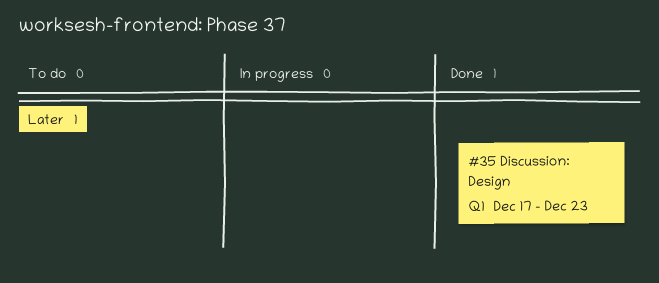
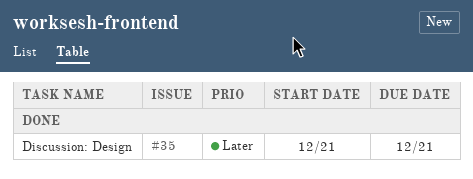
#35, start: Dec 17 -> Dec 21
#35, due: Dec 23 -> Dec 21

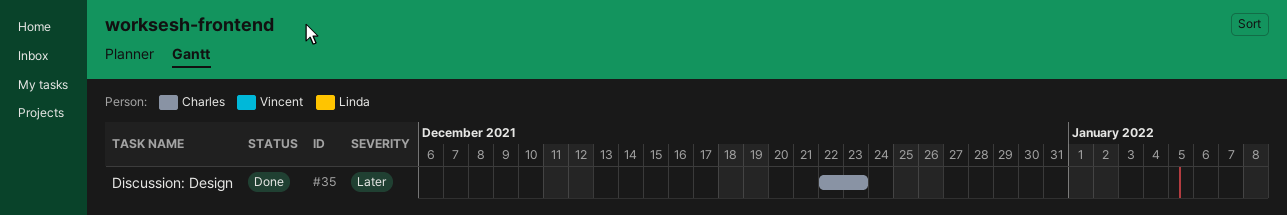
#35, start: Dec 21 -> Dec 22
#35, due: Dec 21 -> Dec 23

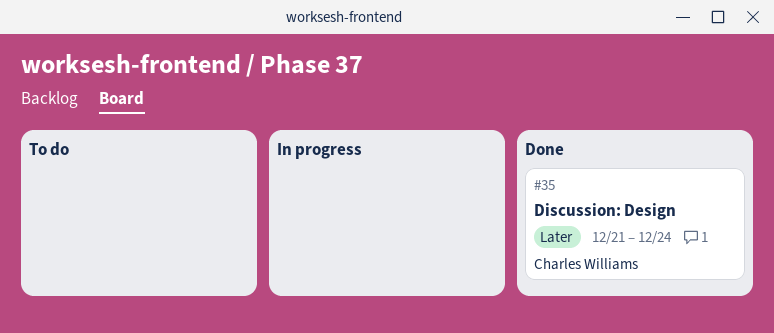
#35, start: Dec 22 -> Dec 21
#35, due: Dec 23 -> Dec 24

